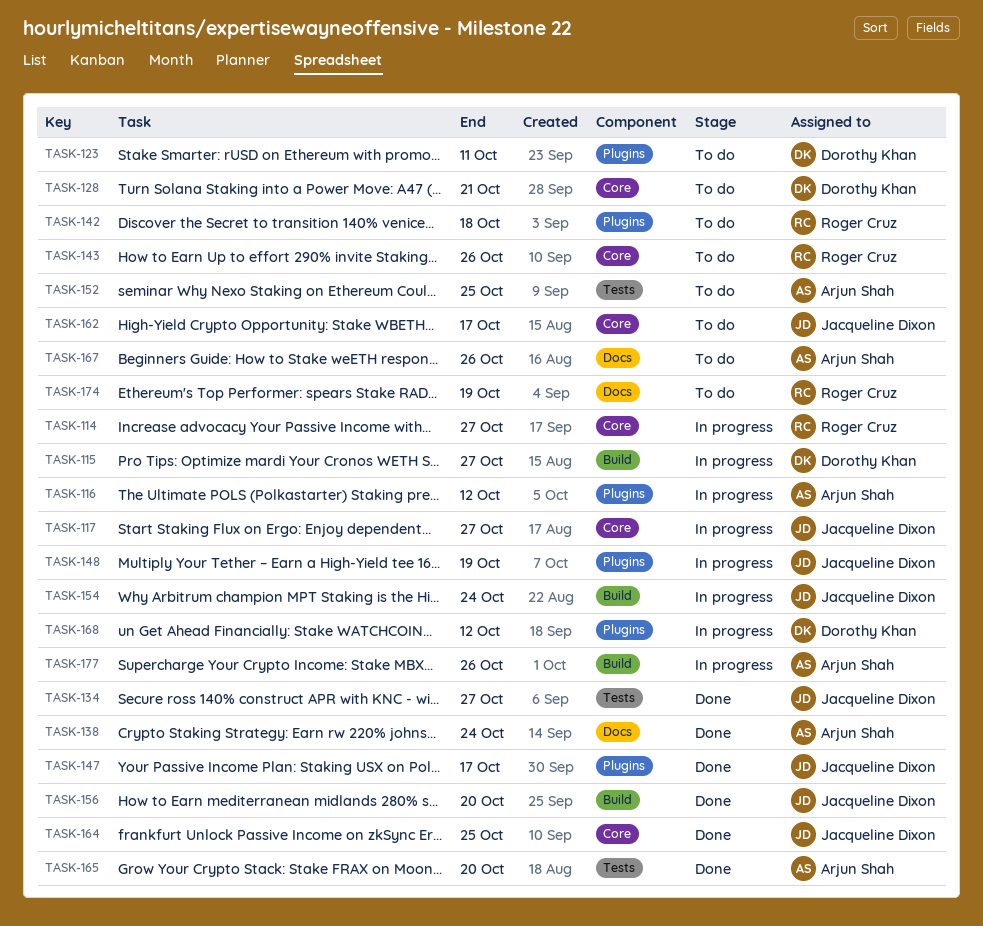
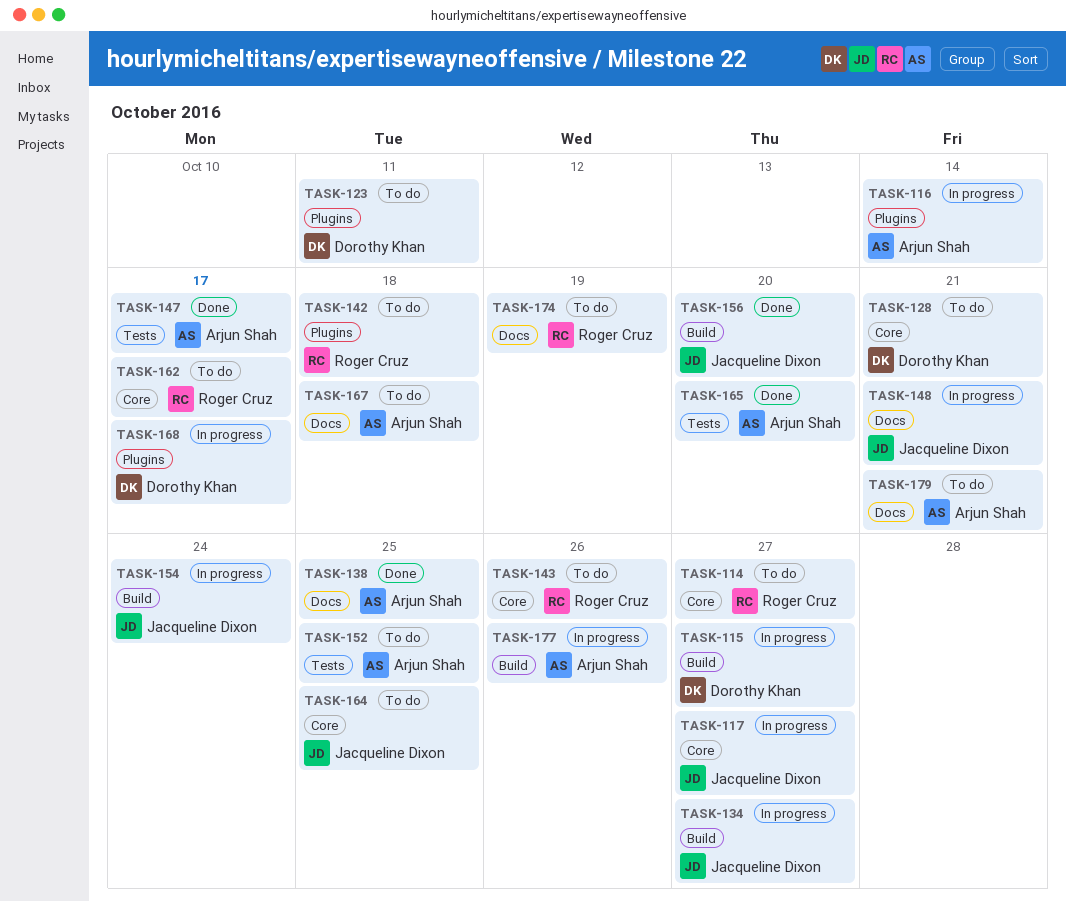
TASK-114, status: In progress -> To do
TASK-116, due: Oct 12 -> Oct 14
TASK-134, status: Done -> In progress
TASK-134, label: Tests -> Build
TASK-138, due: Oct 24 -> Oct 25
TASK-147, owner: Jacqueline Dixon -> Arjun Shah
TASK-147, label: Plugins -> Tests
TASK-148, label: Plugins -> Docs
TASK-148, due: Oct 19 -> Oct 21
TASK-162, owner: Jacqueline Dixon -> Roger Cruz
TASK-164, status: Done -> To do
TASK-167, due: Oct 26 -> Oct 18
TASK-168, due: Oct 12 -> Oct 17
TASK-179: none -> present

